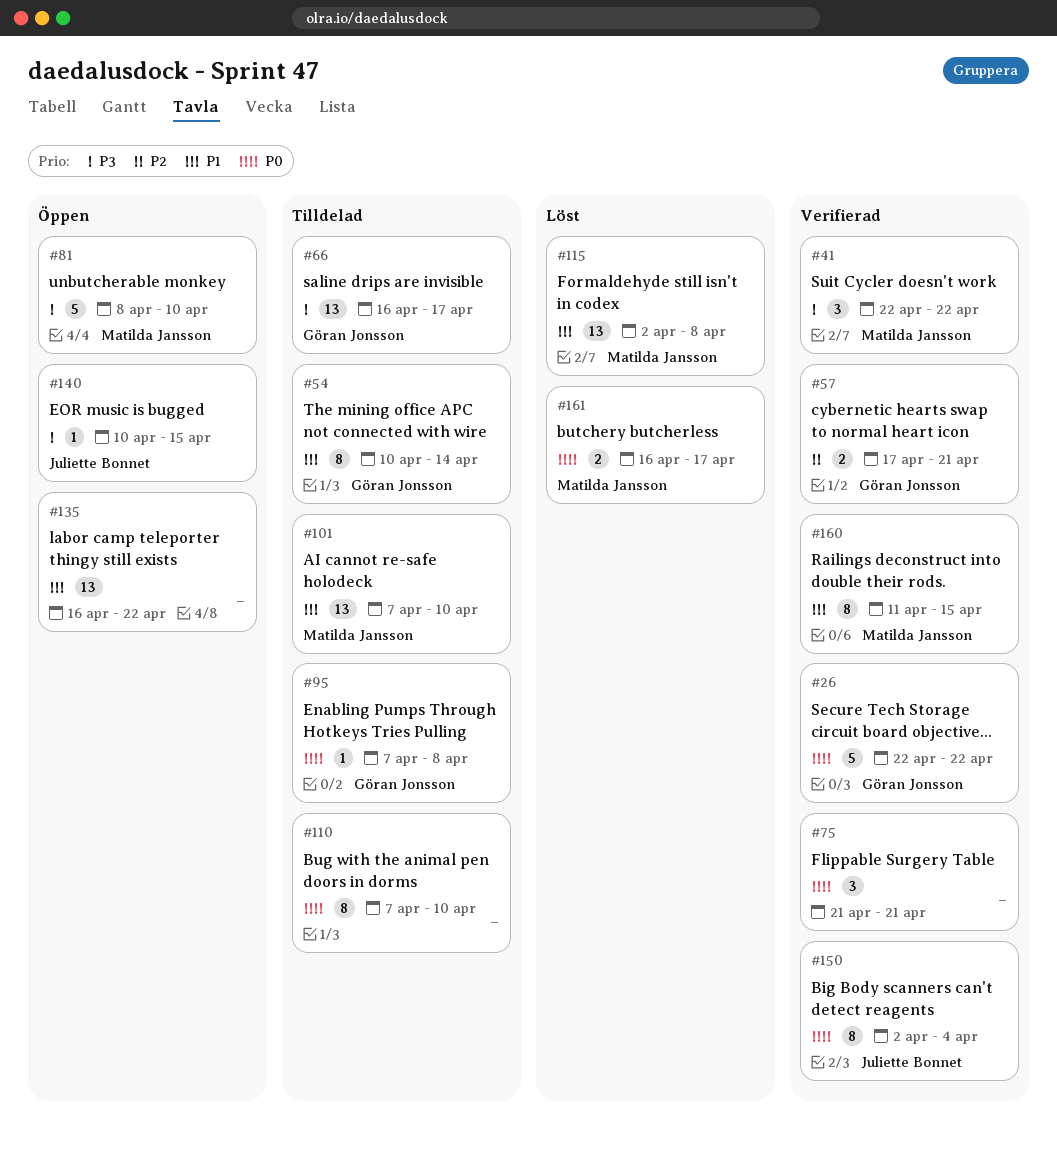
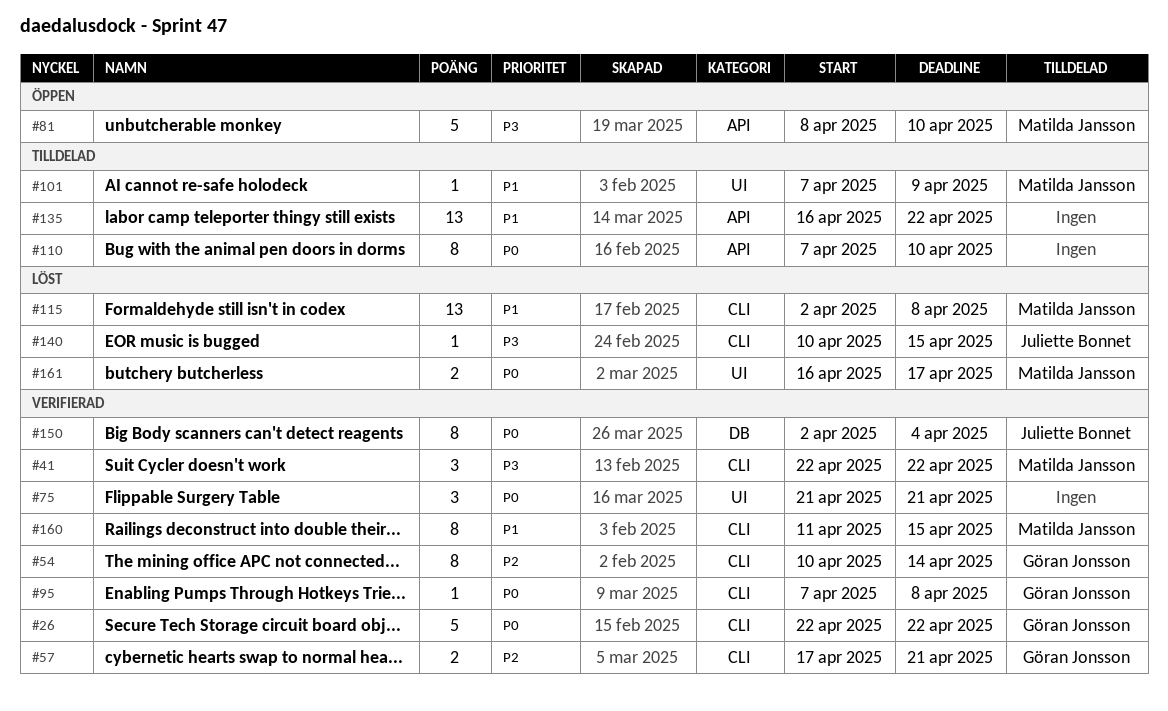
#54, status: Tilldelad -> Verifierad
#54, priority: P1 -> P2
#66: present -> none
#95, status: Tilldelad -> Verifierad
#101, estimate: 13 -> 1
#101, due: Apr 10 -> Apr 9
#135, status: Öppen -> Tilldelad
#140, status: Öppen -> Löst

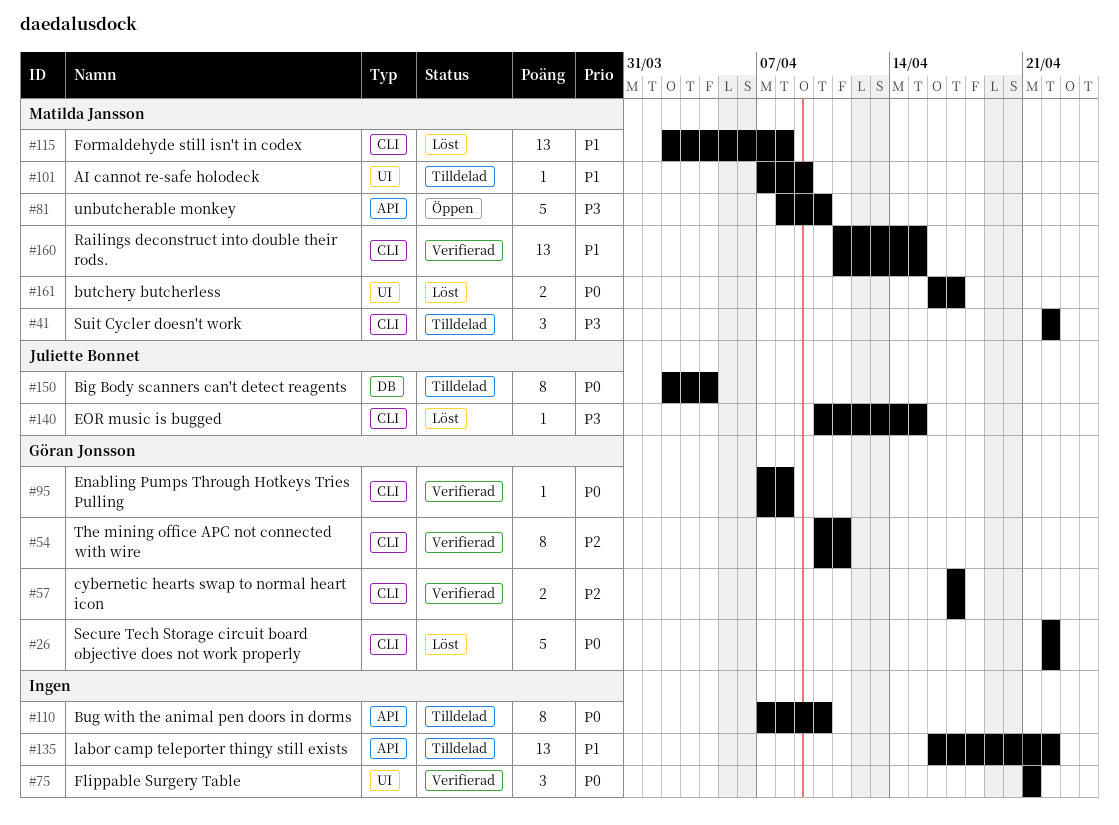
#26, status: Verifierad -> Löst
#41, status: Verifierad -> Tilldelad
#54, due: Apr 14 -> Apr 11
#57, due: Apr 21 -> Apr 17
#150, status: Verifierad -> Tilldelad
#160, estimate: 8 -> 13

